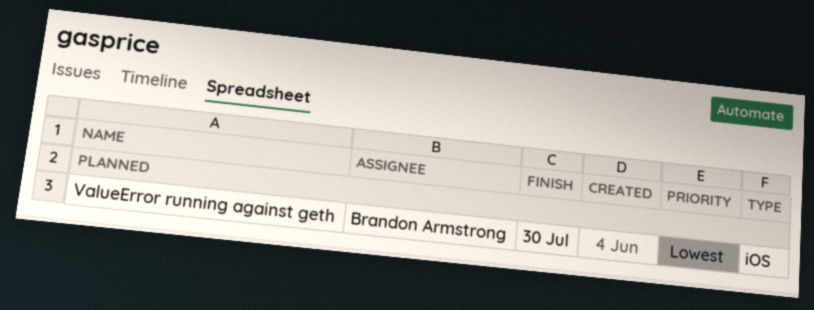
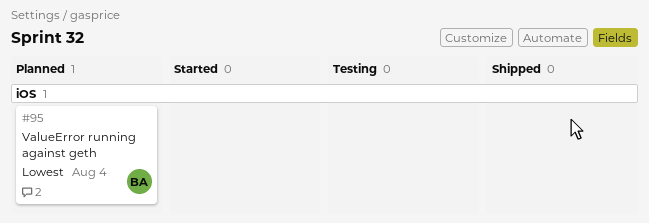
ValueError running against geth, due: Jul 30 -> Aug 4

